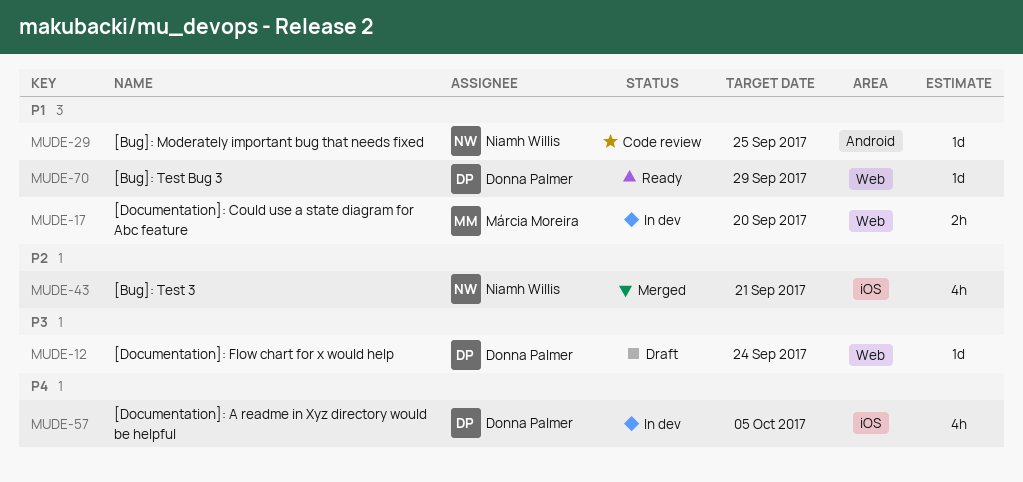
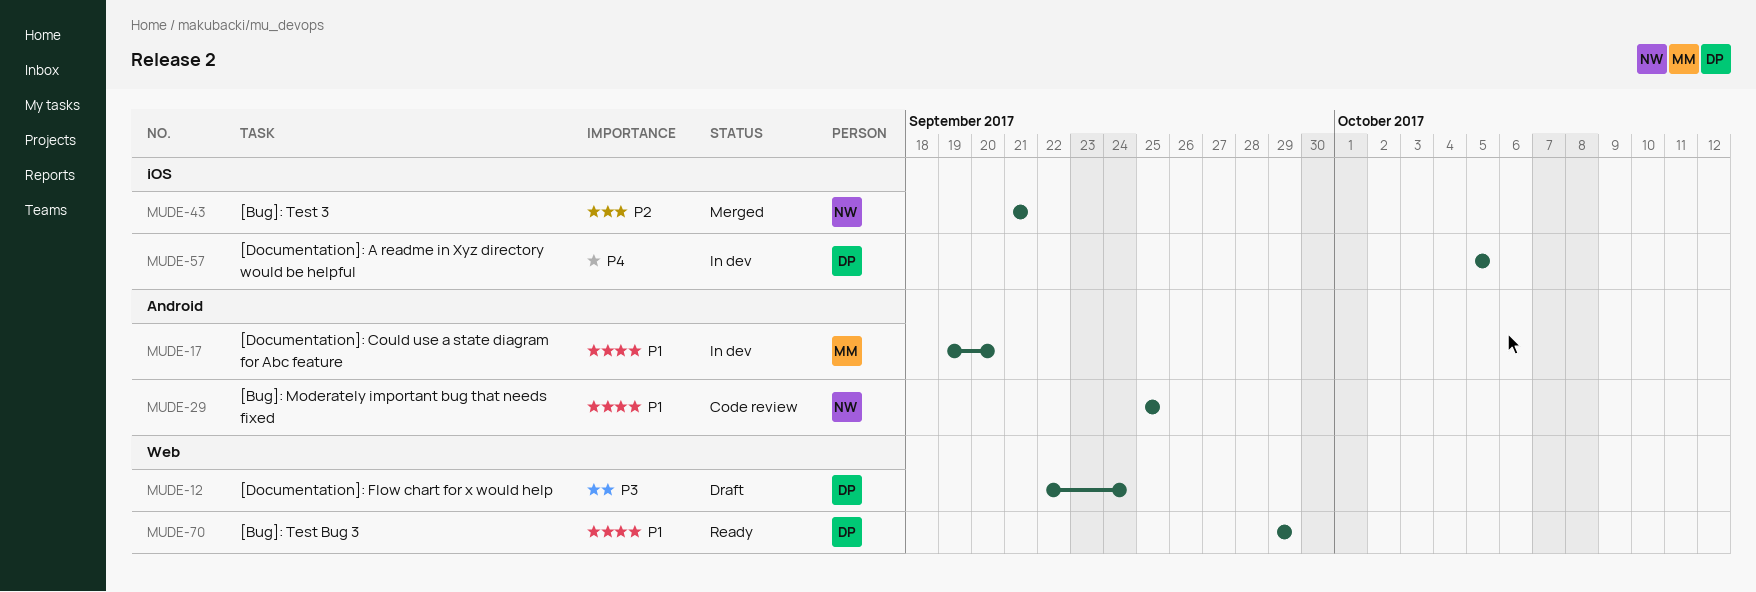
MUDE-17, label: Web -> Android

